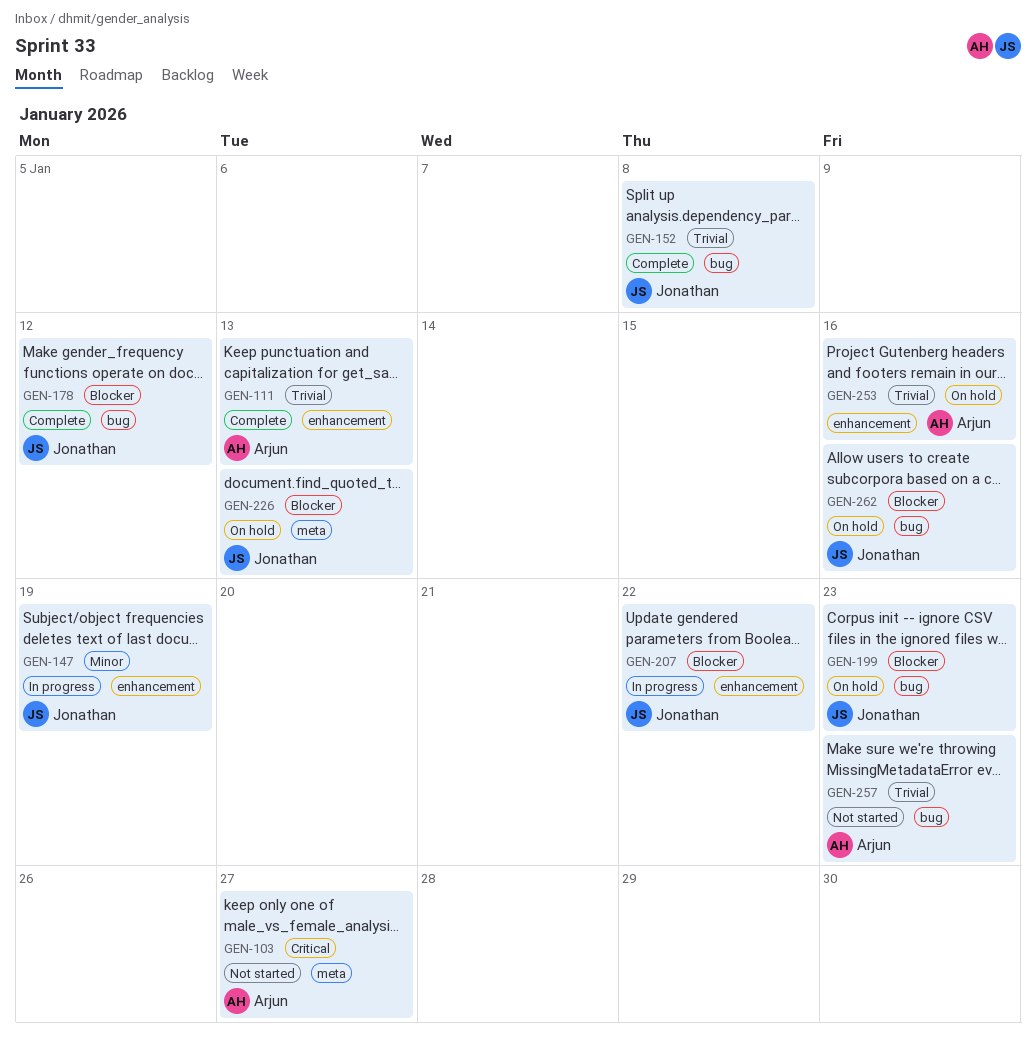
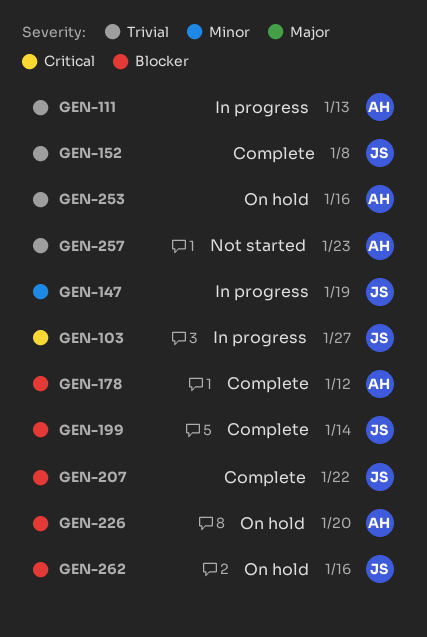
GEN-103, status: Not started -> In progress
GEN-103, owner: Arjun -> Jonathan
GEN-111, status: Complete -> In progress
GEN-178, owner: Jonathan -> Arjun
GEN-199, status: On hold -> Complete
GEN-199, due: Jan 23 -> Jan 14
GEN-207, status: In progress -> Complete
GEN-226, owner: Jonathan -> Arjun
GEN-226, due: Jan 13 -> Jan 20

